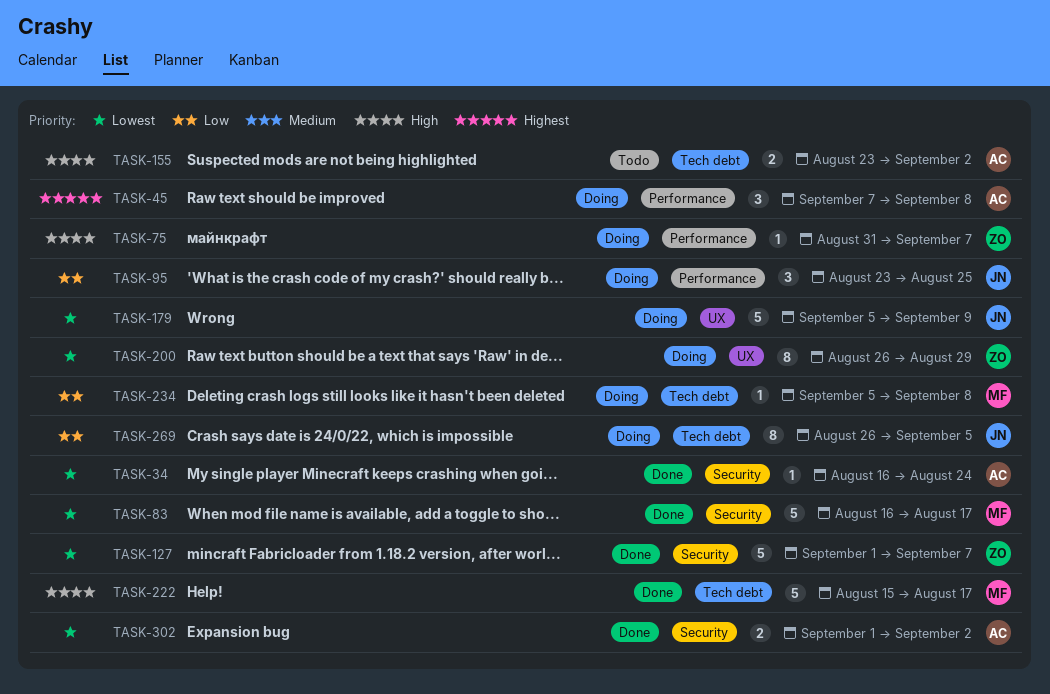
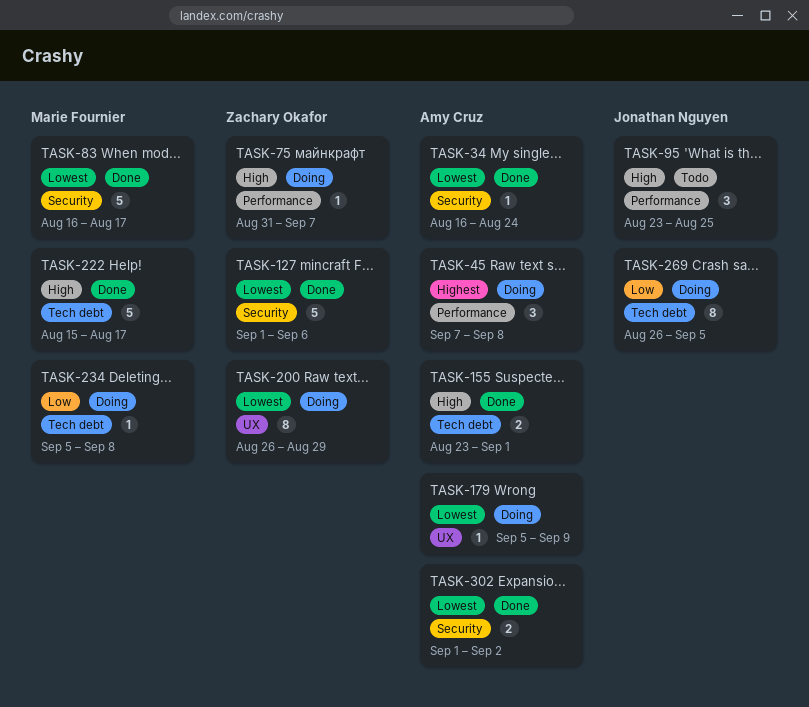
TASK-95, status: Doing -> Todo
TASK-95, priority: Low -> High
TASK-127, due: Sep 7 -> Sep 6
TASK-155, status: Todo -> Done
TASK-155, due: Sep 2 -> Sep 1
TASK-179, owner: Jonathan Nguyen -> Amy Cruz
TASK-179, estimate: 5 -> 1

